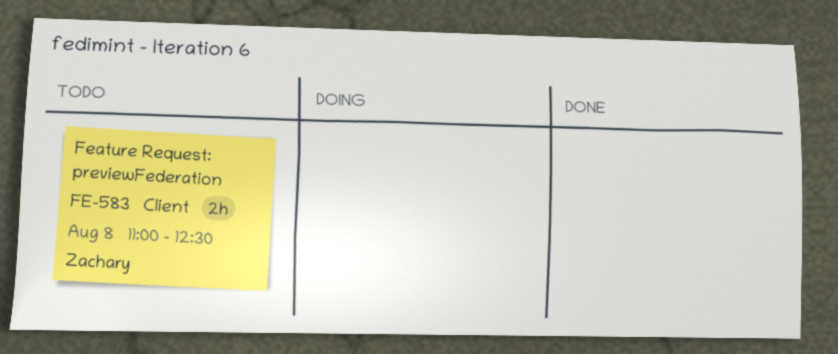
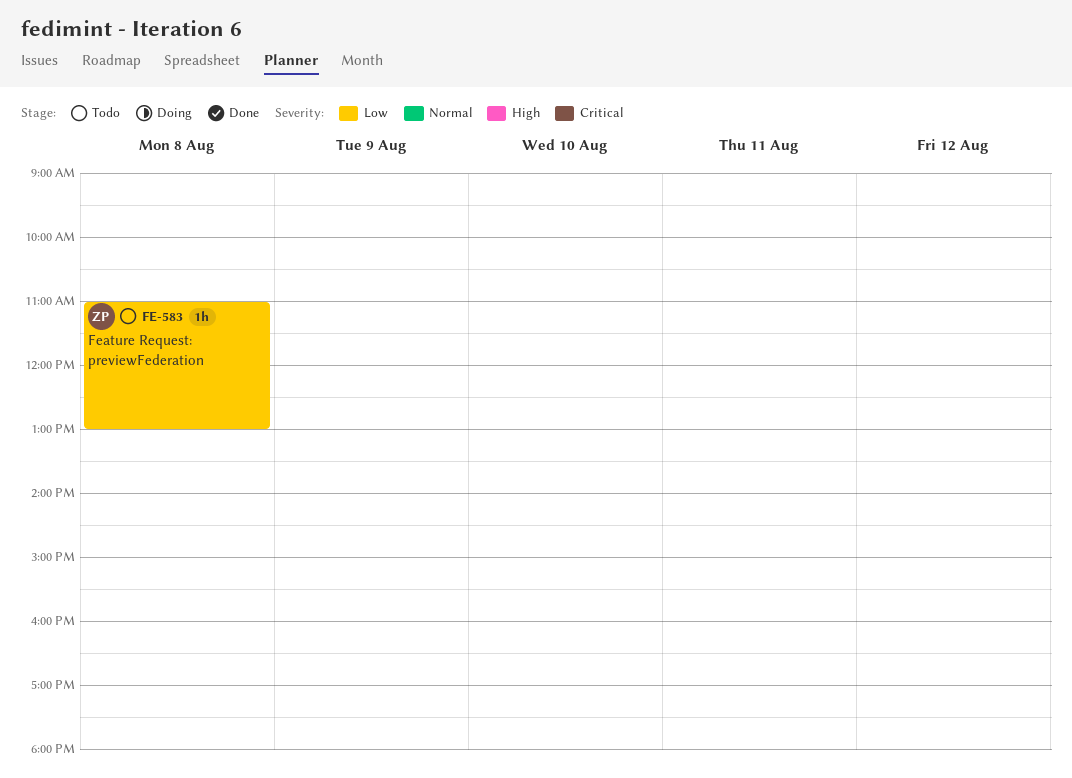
FE-583, estimate: 2h -> 1h
FE-583, ends: 12:30 -> 13:00

